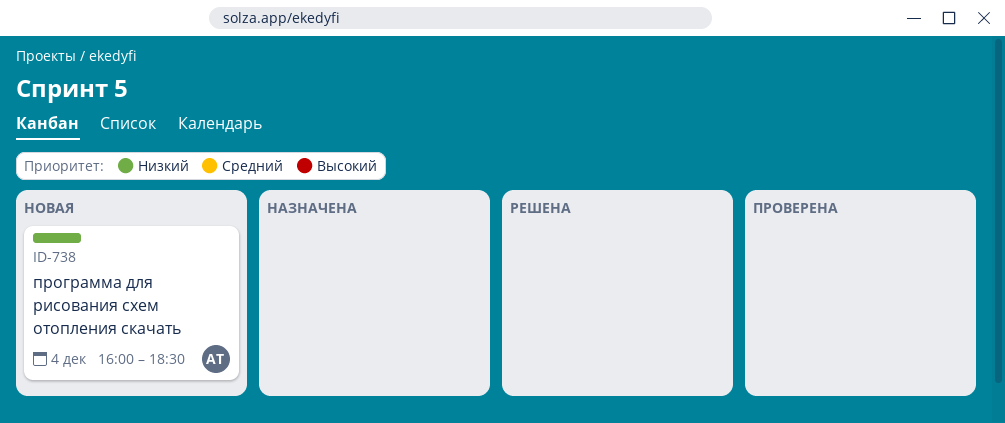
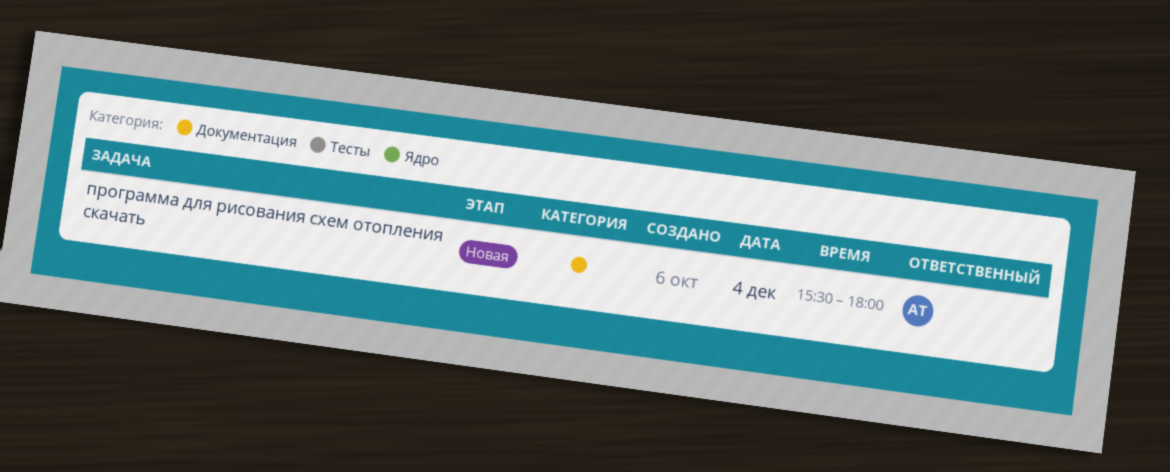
программа для рисования схем отопления скачать, begins: 16:00 -> 15:30
программа для рисования схем отопления скачать, ends: 18:30 -> 18:00

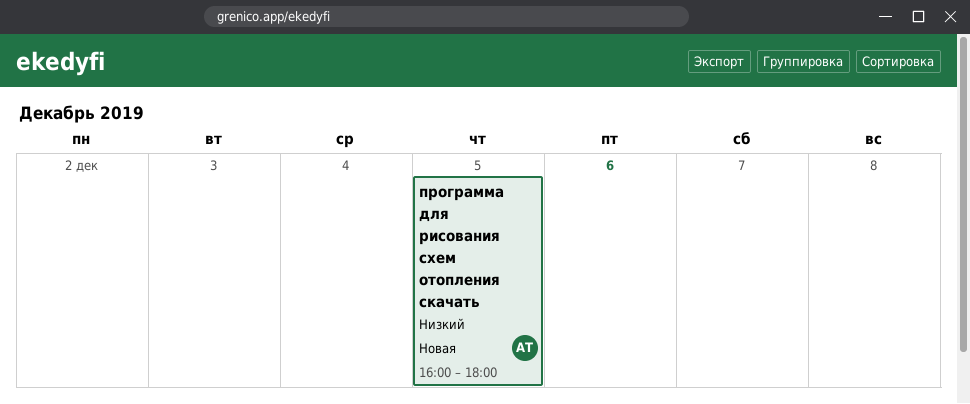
программа для рисования схем отопления скачать, day: Dec 4 -> Dec 5
программа для рисования схем отопления скачать, begins: 15:30 -> 16:00

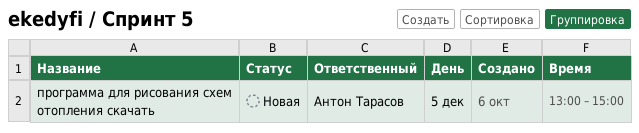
программа для рисования схем отопления скачать, begins: 16:00 -> 13:00
программа для рисования схем отопления скачать, ends: 18:00 -> 15:00

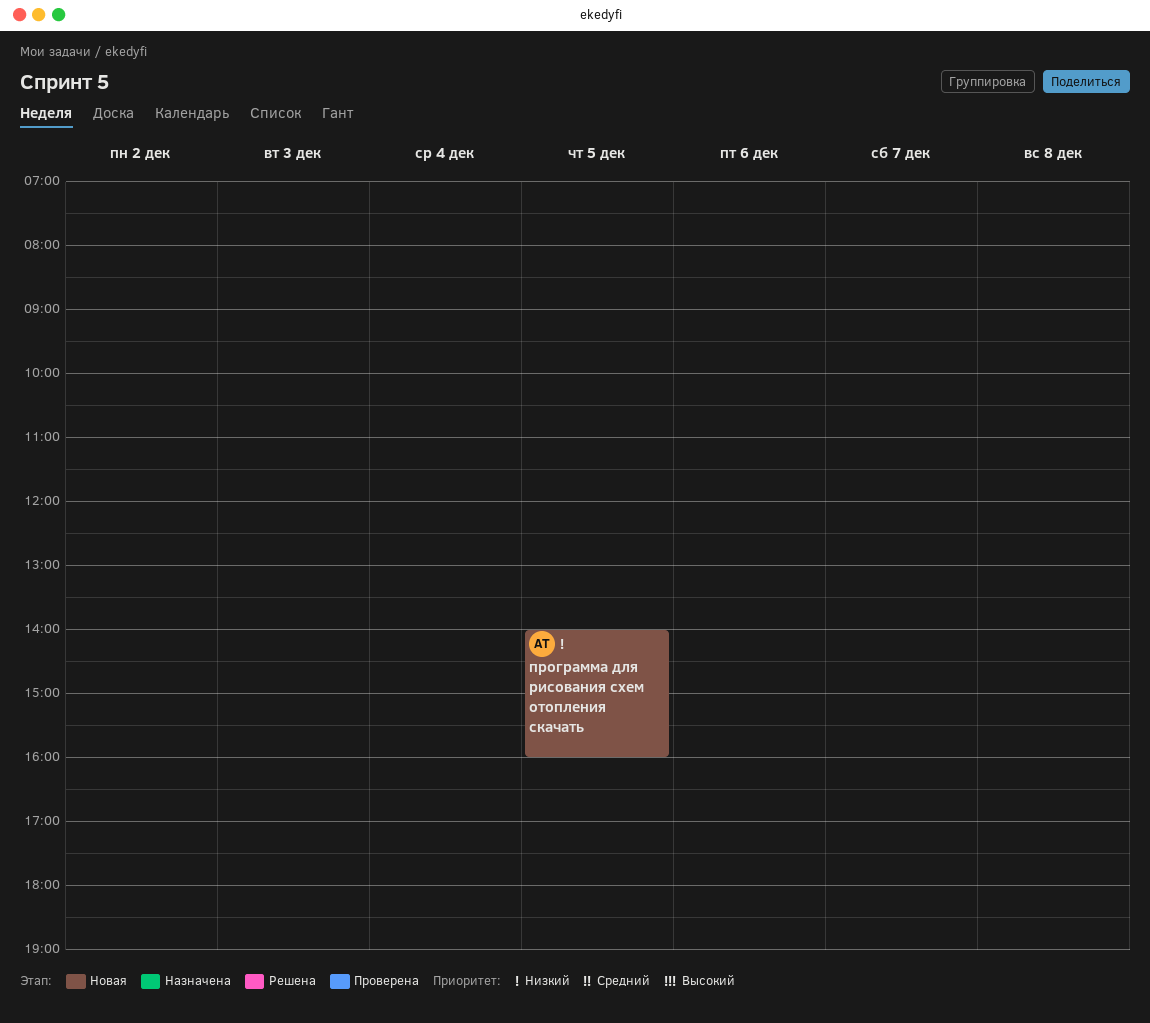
программа для рисования схем отопления скачать, begins: 13:00 -> 14:00
программа для рисования схем отопления скачать, ends: 15:00 -> 16:00

